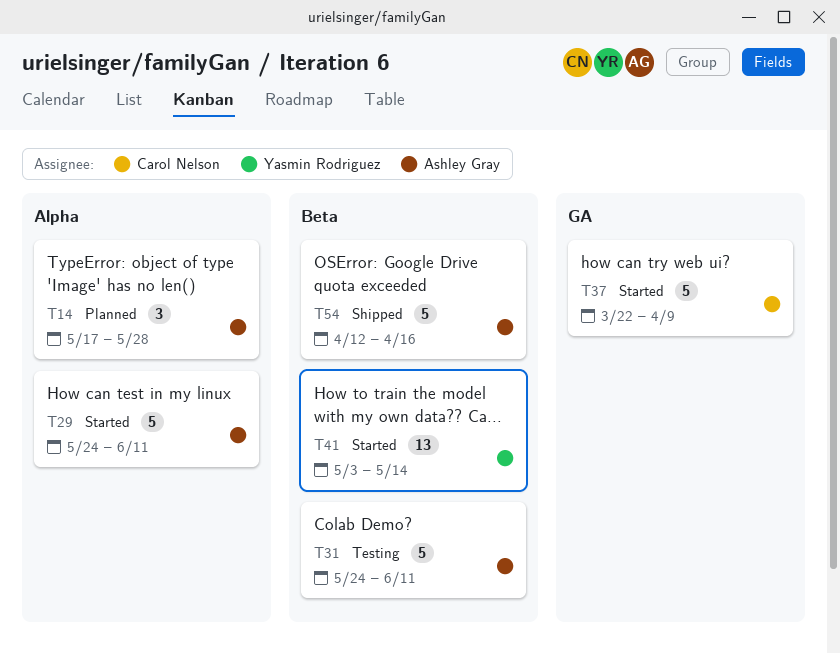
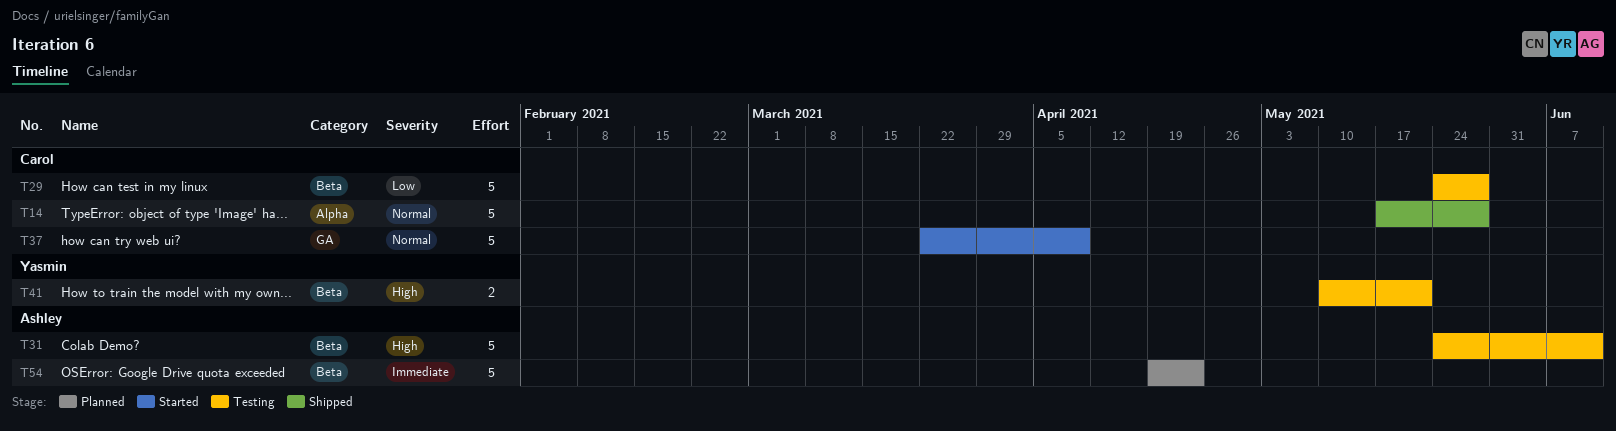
T14, status: Planned -> Shipped
T14, owner: Ashley Gray -> Carol Nelson
T14, estimate: 3 -> 5
T29, status: Started -> Testing
T29, owner: Ashley Gray -> Carol Nelson
T29, label: Alpha -> Beta
T29, due: Jun 11 -> May 28
T41, status: Started -> Testing
T41, estimate: 13 -> 2
T41, start: May 3 -> May 10
T41, due: May 14 -> May 21
T54, status: Shipped -> Planned
T54, start: Apr 12 -> Apr 19
T54, due: Apr 16 -> Apr 23

